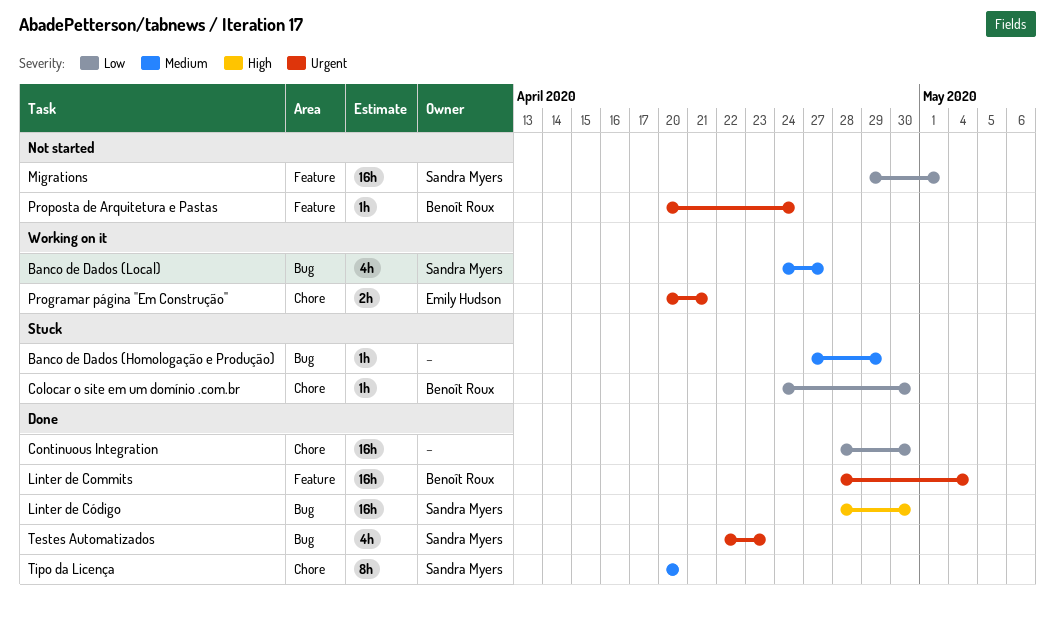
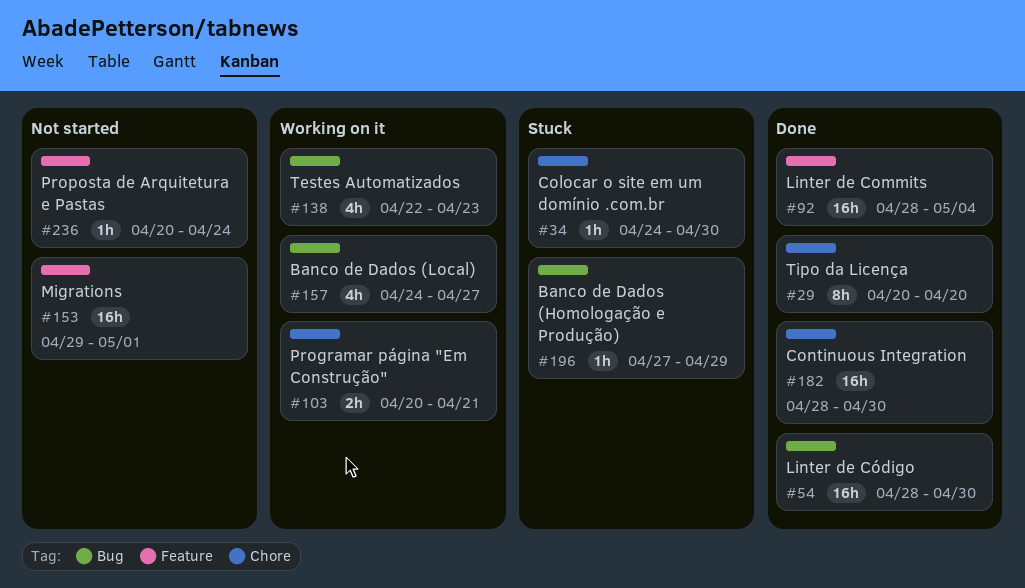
Testes Automatizados, status: Done -> Working on it

